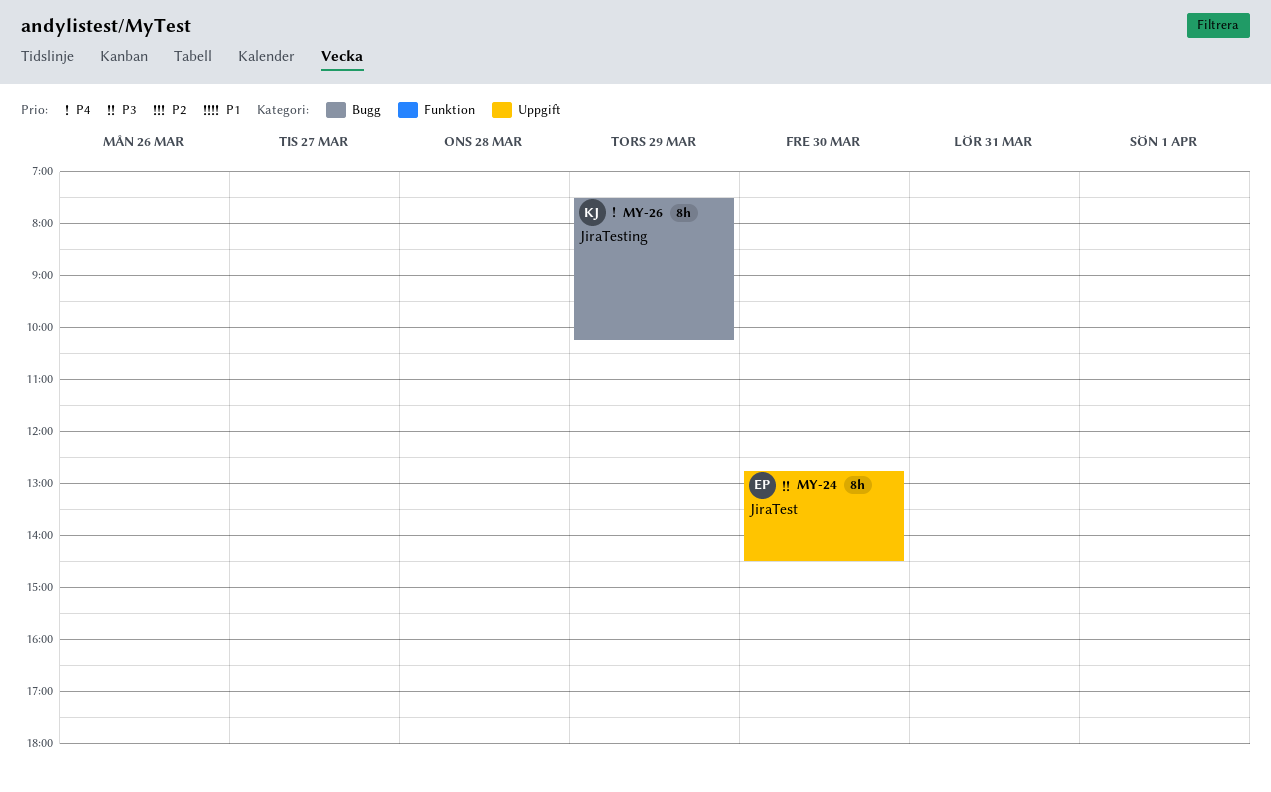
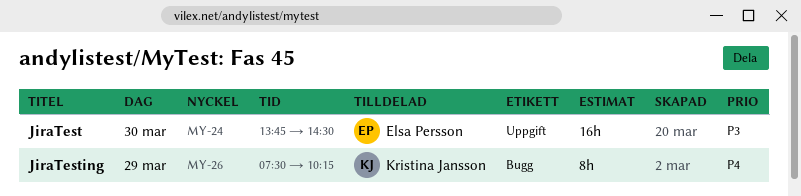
MY-24, estimate: 8h -> 16h
MY-24, begins: 12:45 -> 13:45

